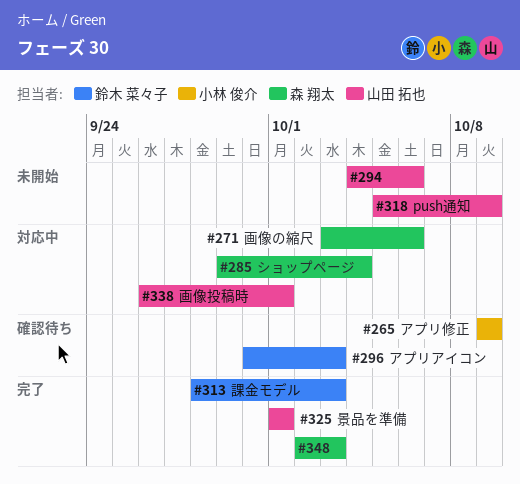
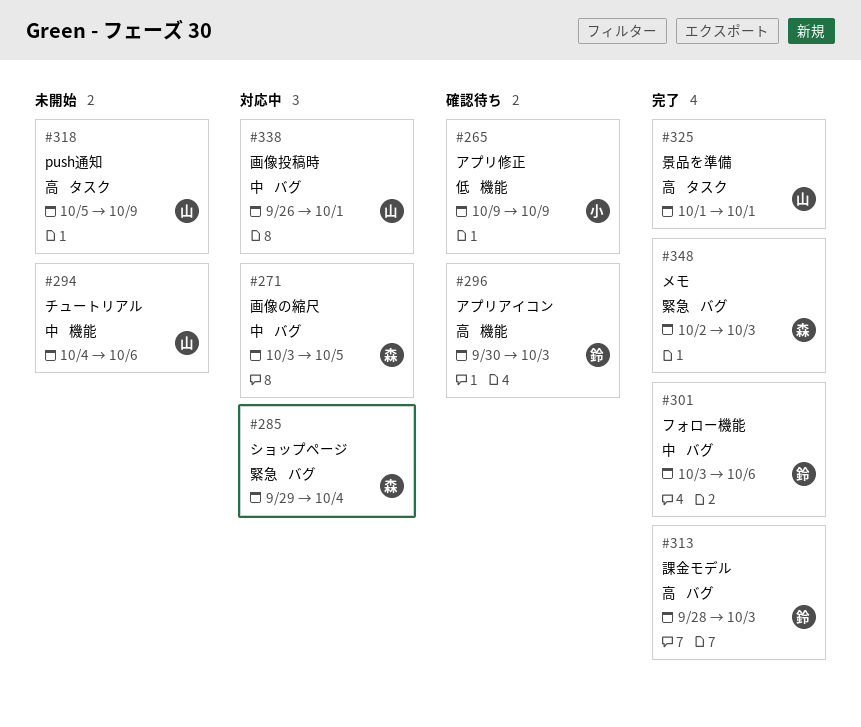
#271, due: Oct 6 -> Oct 5
#301: none -> present

